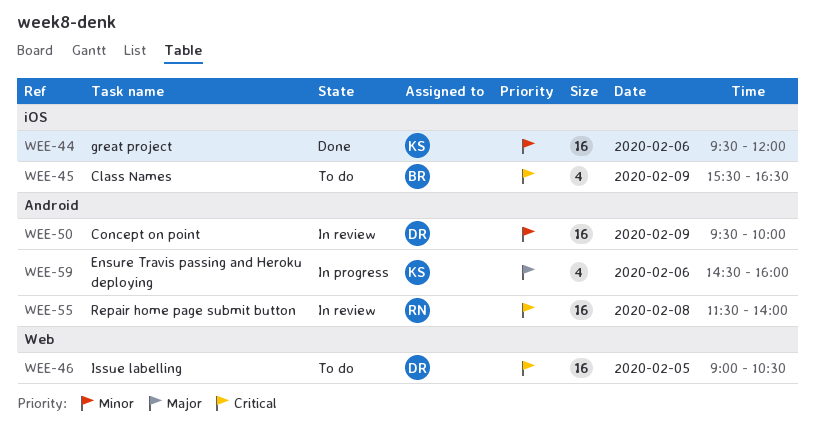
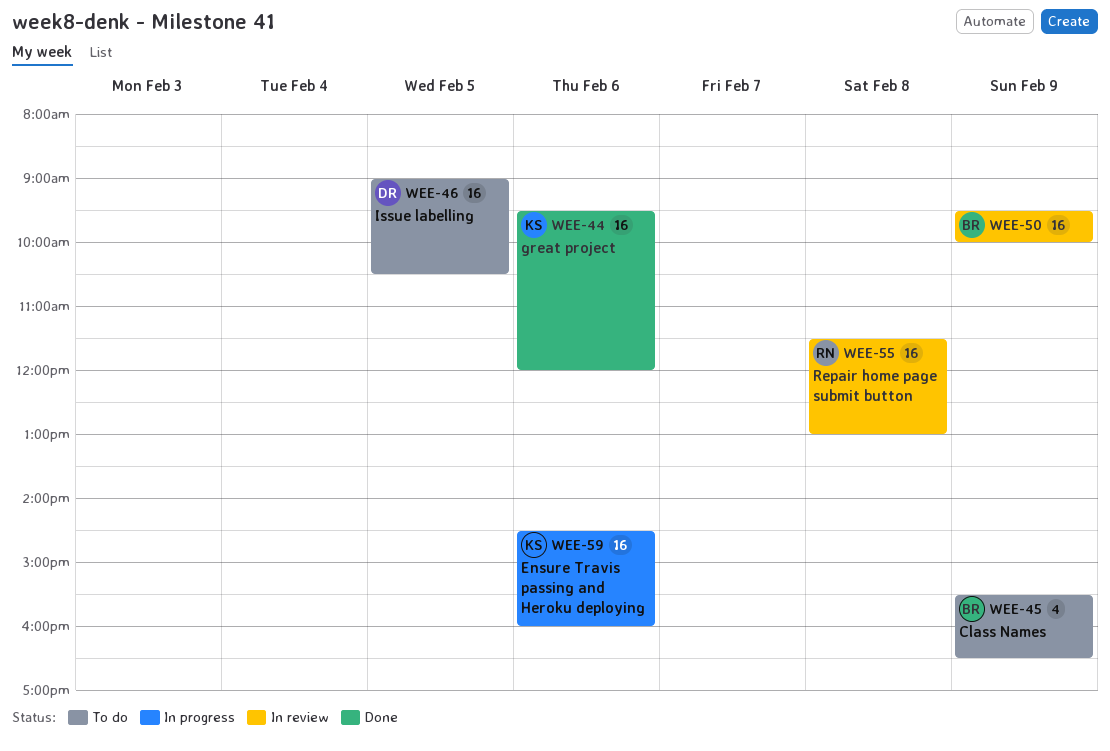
WEE-50, owner: DR -> BR
WEE-55, ends: 14:00 -> 13:00
WEE-59, estimate: 4 -> 16

